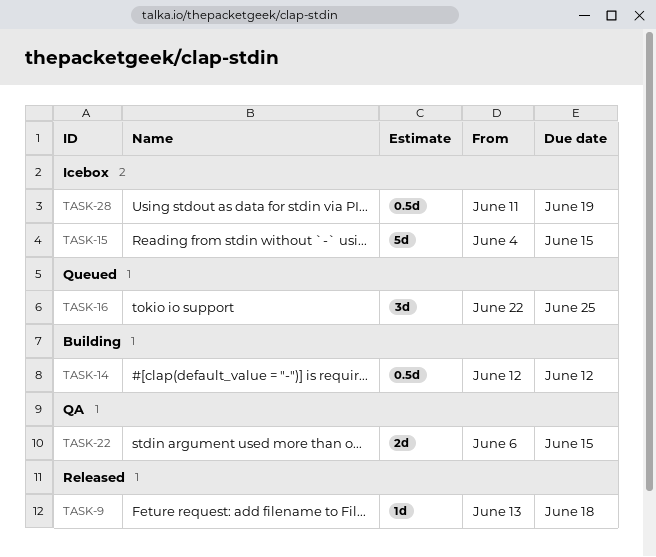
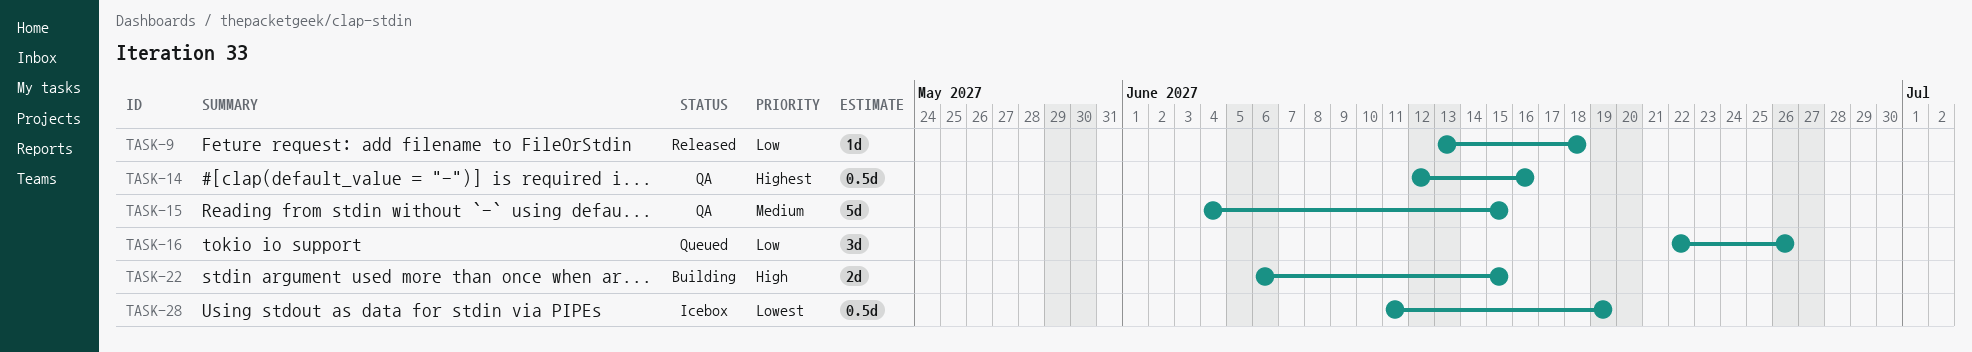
TASK-14, status: Building -> QA
TASK-14, due: Jun 12 -> Jun 16
TASK-15, status: Icebox -> QA
TASK-16, due: Jun 25 -> Jun 26
TASK-22, status: QA -> Building

